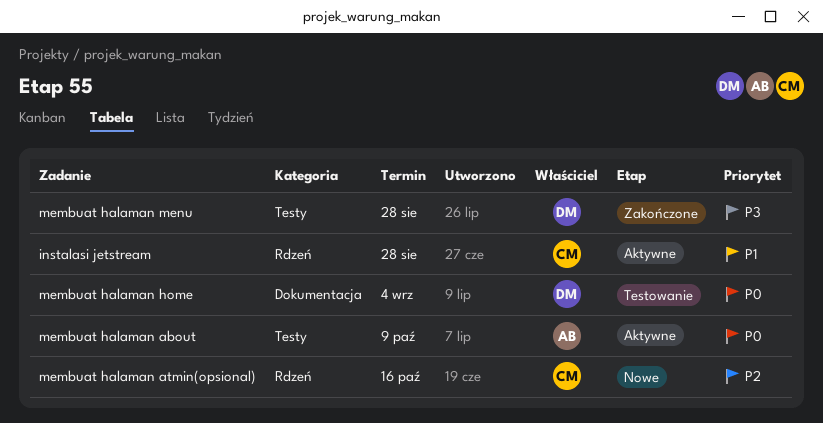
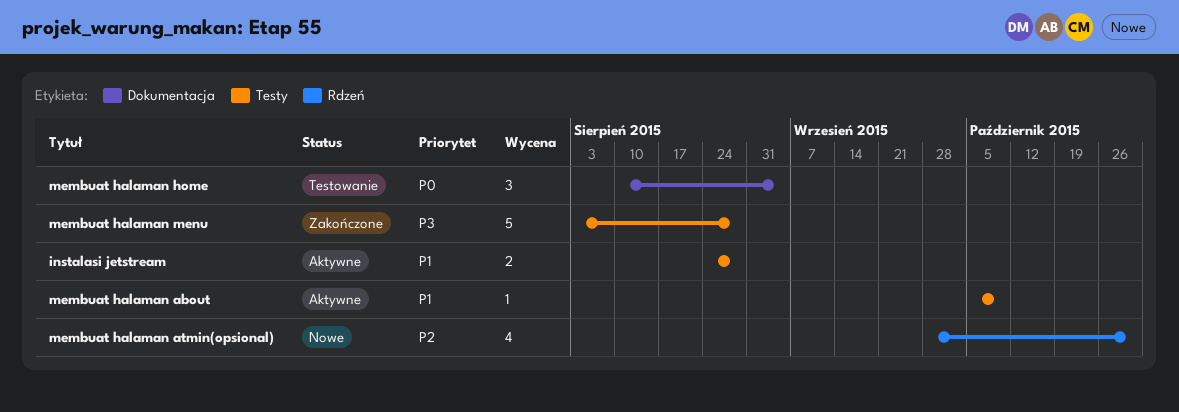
instalasi jetstream, label: Rdzeń -> Testy
membuat halaman about, priority: P0 -> P1
membuat halaman atmin(opsional), due: Oct 16 -> Oct 30

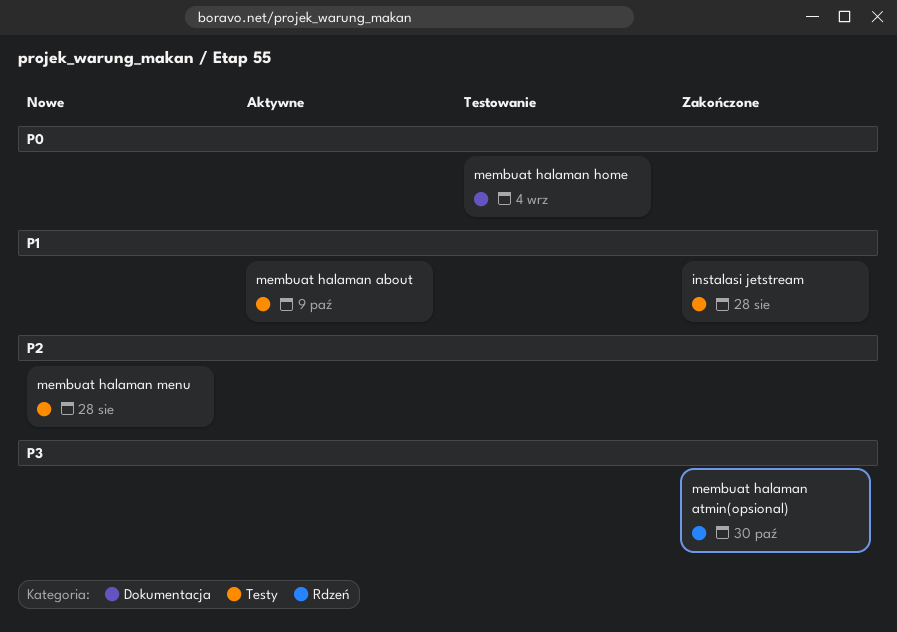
instalasi jetstream, status: Aktywne -> Zakończone
membuat halaman atmin(opsional), status: Nowe -> Zakończone
membuat halaman atmin(opsional), priority: P2 -> P3
membuat halaman menu, status: Zakończone -> Nowe
membuat halaman menu, priority: P3 -> P2

